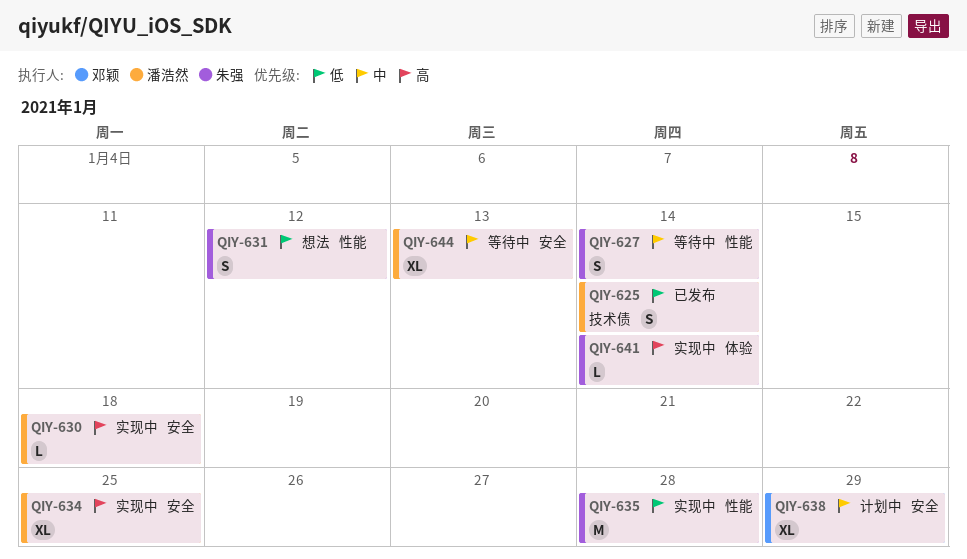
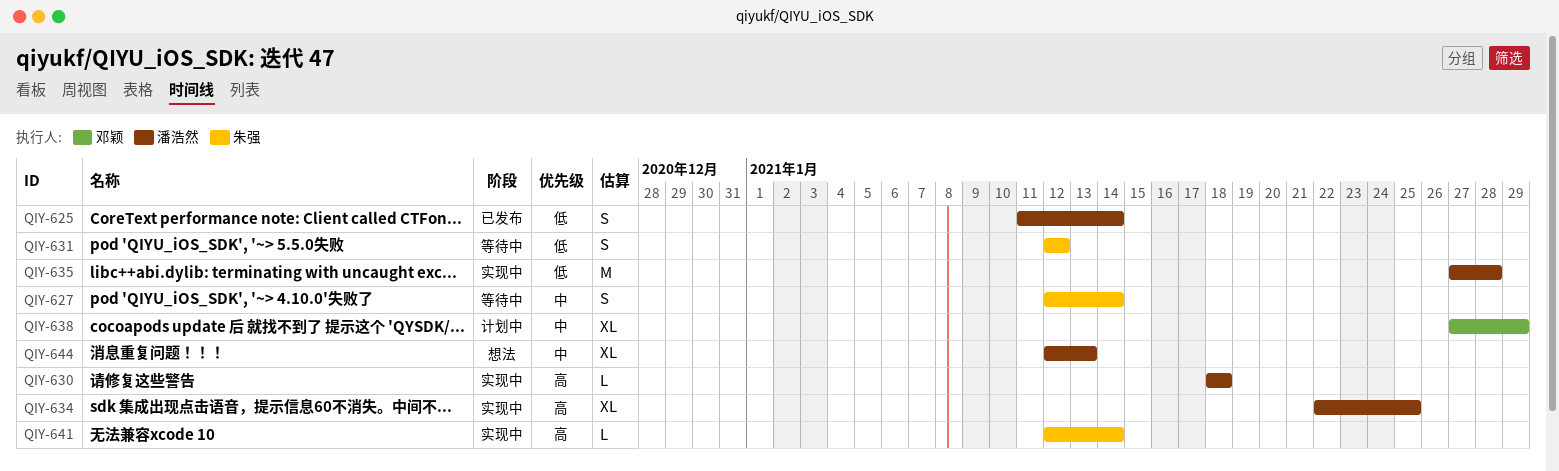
QIY-631, status: 想法 -> 等待中
QIY-635, owner: 朱强 -> 潘浩然
QIY-644, status: 等待中 -> 想法

